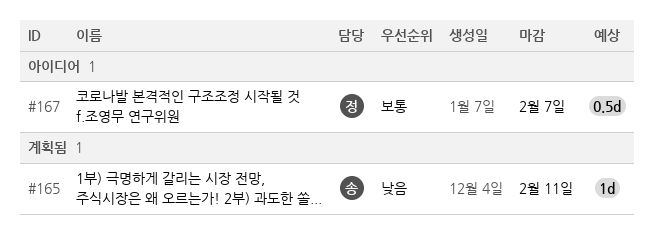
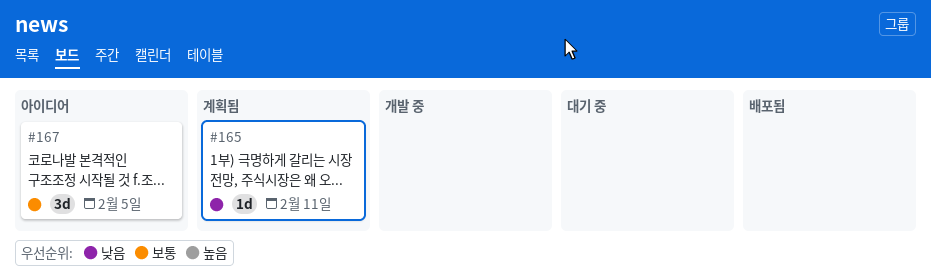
#167, estimate: 0.5d -> 3d
#167, due: Feb 7 -> Feb 5

